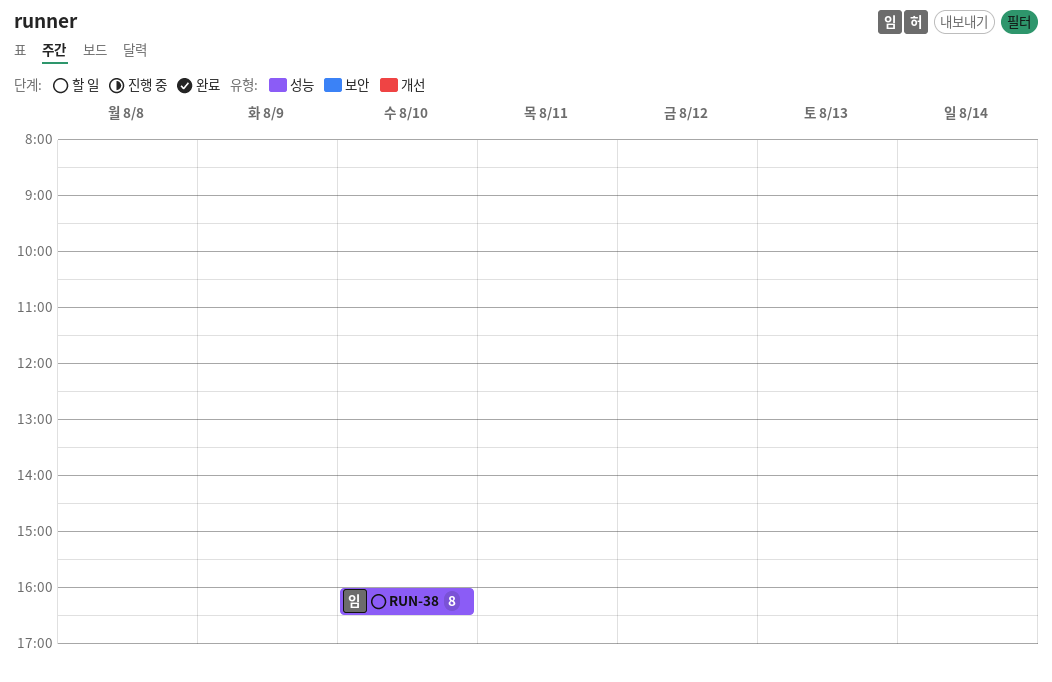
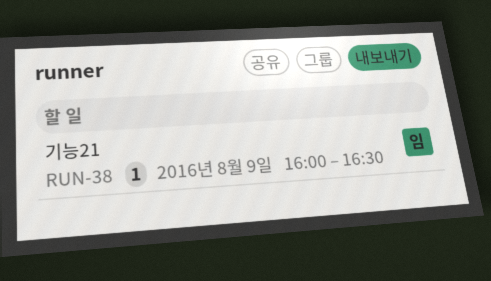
RUN-38, estimate: 8 -> 1
RUN-38, day: Aug 10 -> Aug 9

